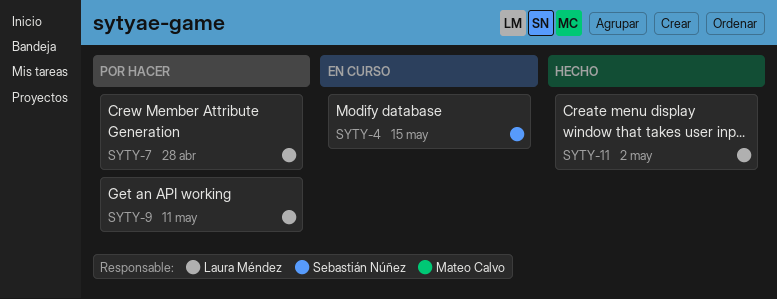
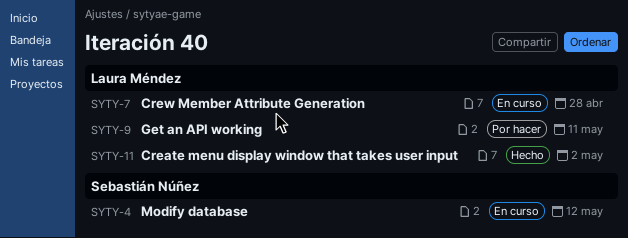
SYTY-4, due: May 15 -> May 12
SYTY-7, status: Por hacer -> En curso

